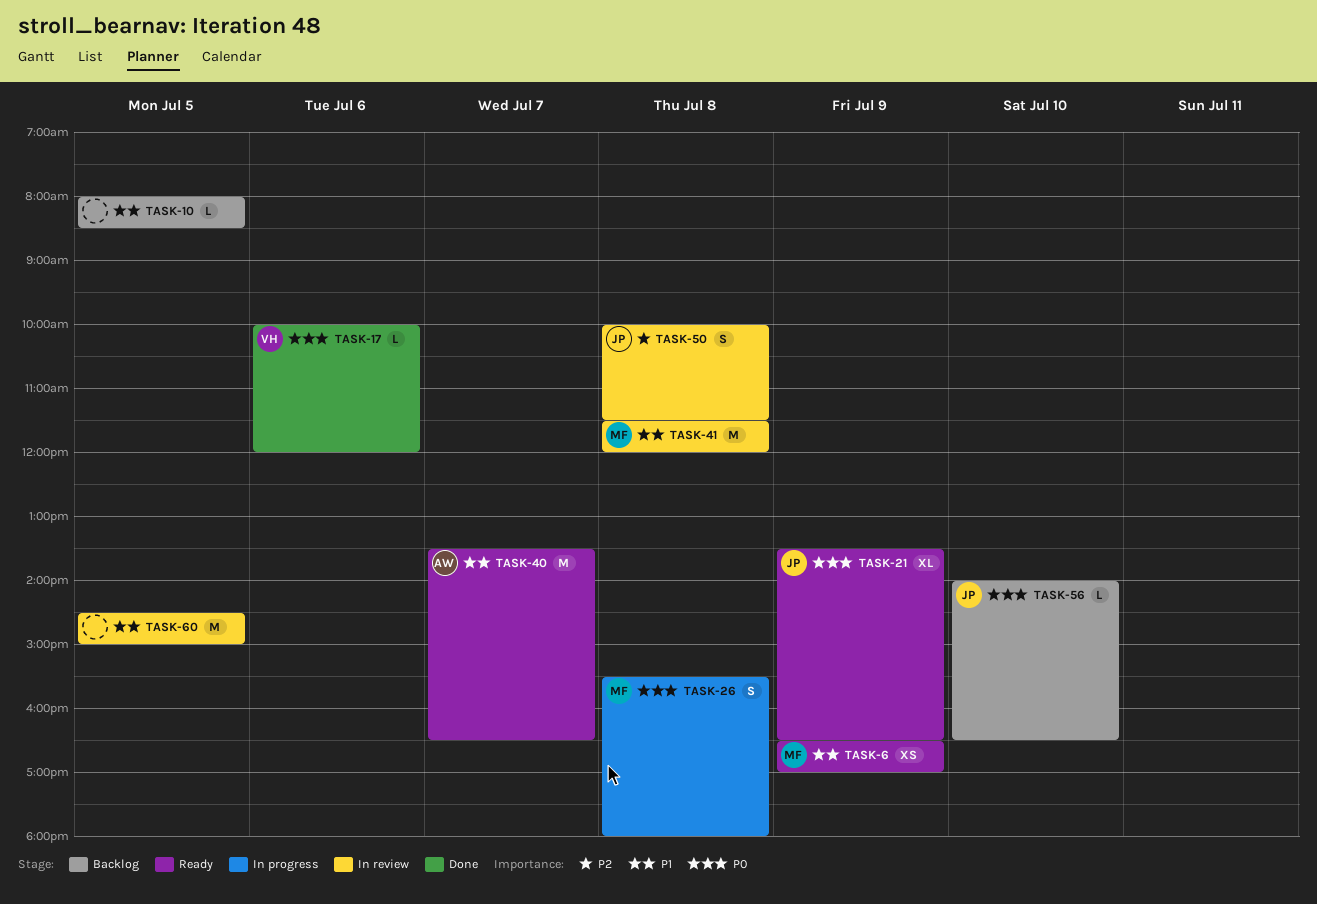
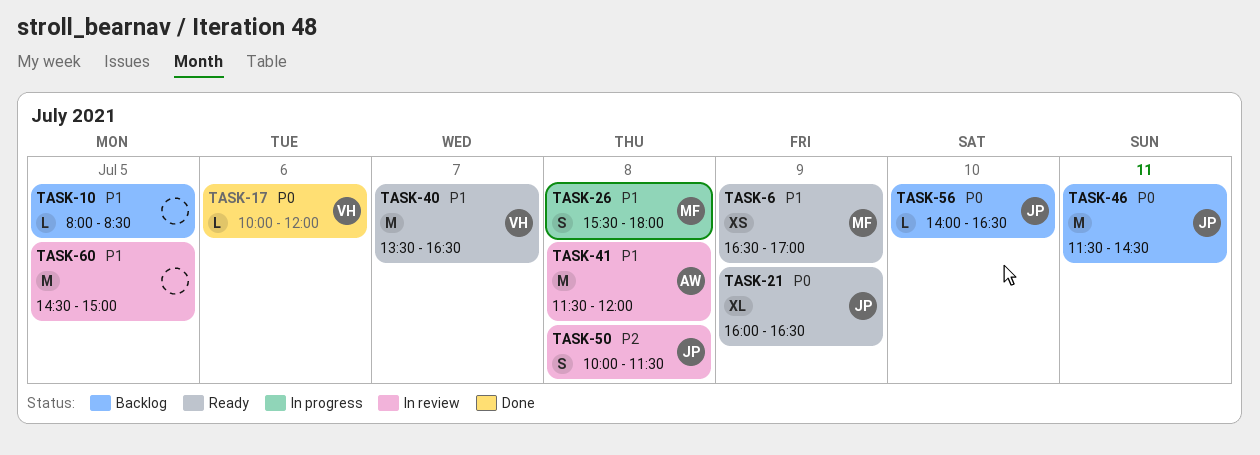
TASK-21, begins: 13:30 -> 16:00
TASK-26, priority: P0 -> P1
TASK-40, owner: AW -> VH
TASK-41, owner: MF -> AW
TASK-46: none -> present

